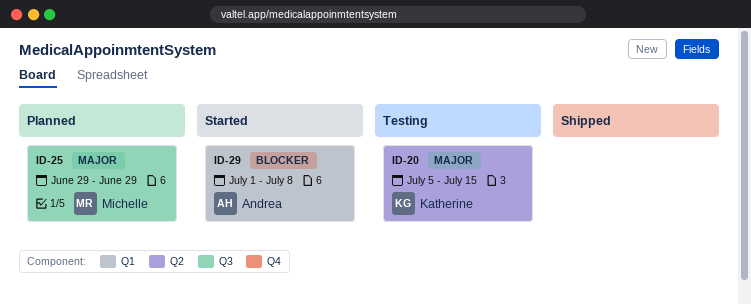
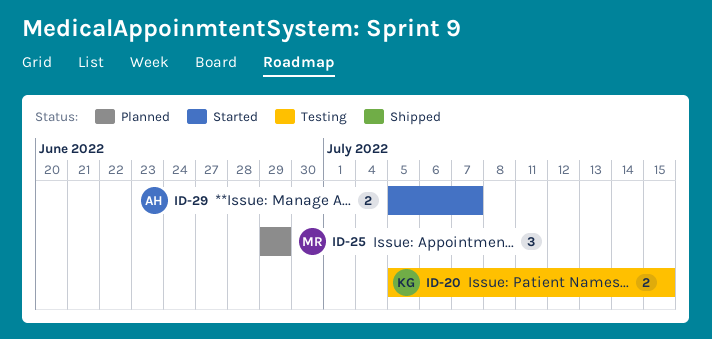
ID-29, start: Jul 1 -> Jul 5
ID-29, due: Jul 8 -> Jul 7

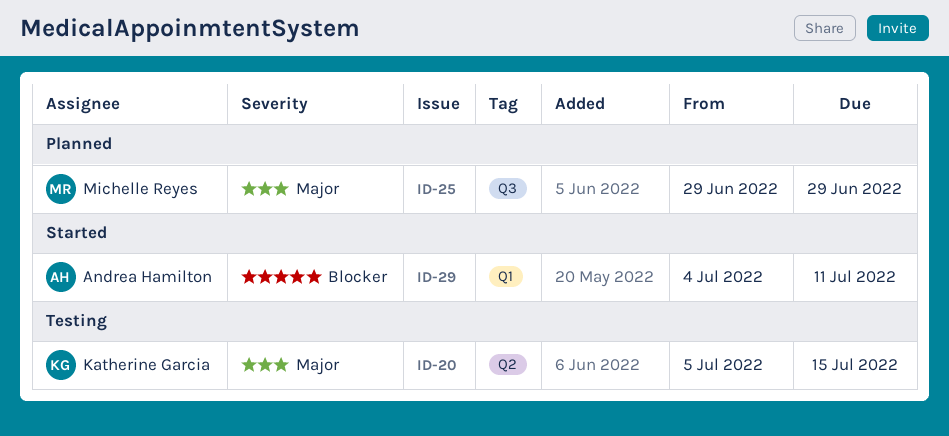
ID-29, start: Jul 5 -> Jul 4
ID-29, due: Jul 7 -> Jul 11

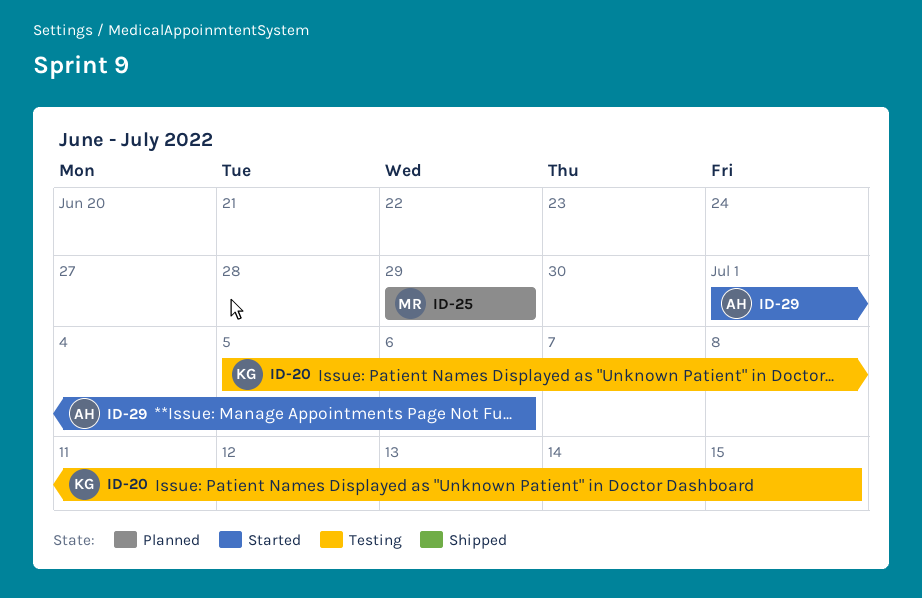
ID-29, start: Jul 4 -> Jul 1
ID-29, due: Jul 11 -> Jul 6

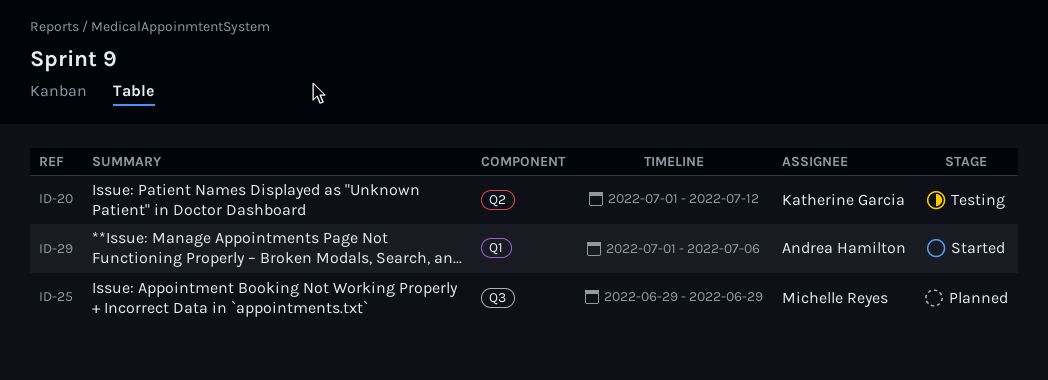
ID-20, start: Jul 5 -> Jul 1
ID-20, due: Jul 15 -> Jul 12

